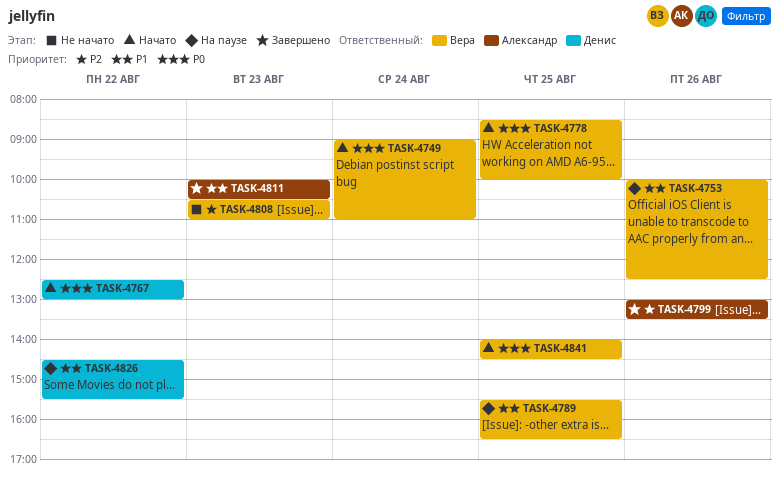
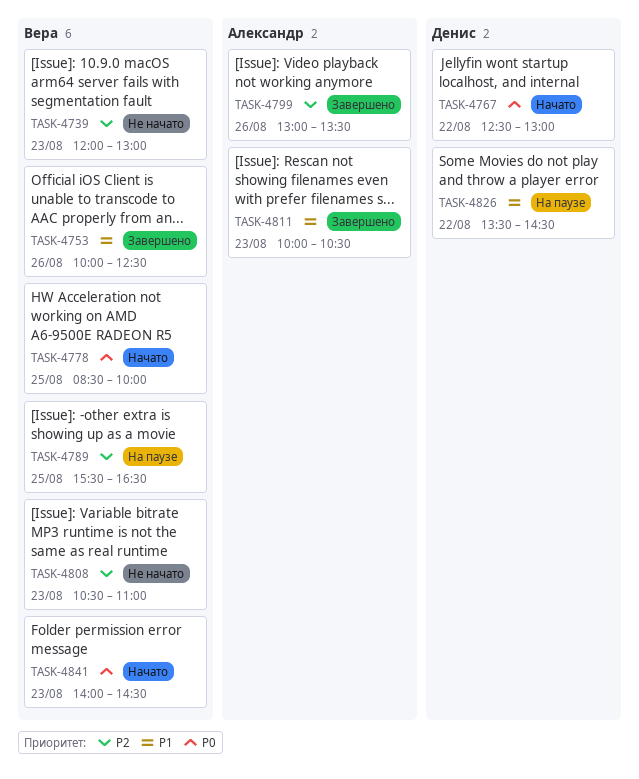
TASK-4739: none -> present
TASK-4749: present -> none
TASK-4753, status: На паузе -> Завершено
TASK-4789, priority: P1 -> P2
TASK-4826, begins: 14:30 -> 13:30
TASK-4826, ends: 15:30 -> 14:30
TASK-4841, day: Aug 25 -> Aug 23

